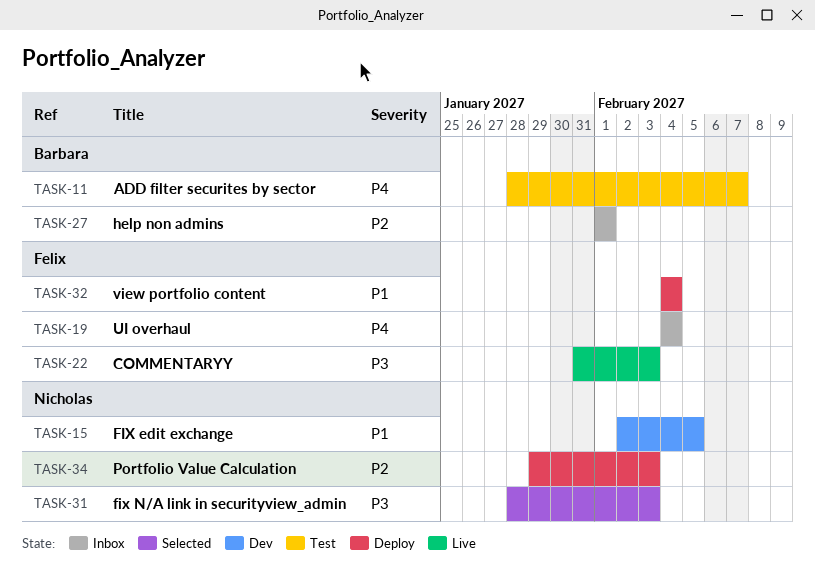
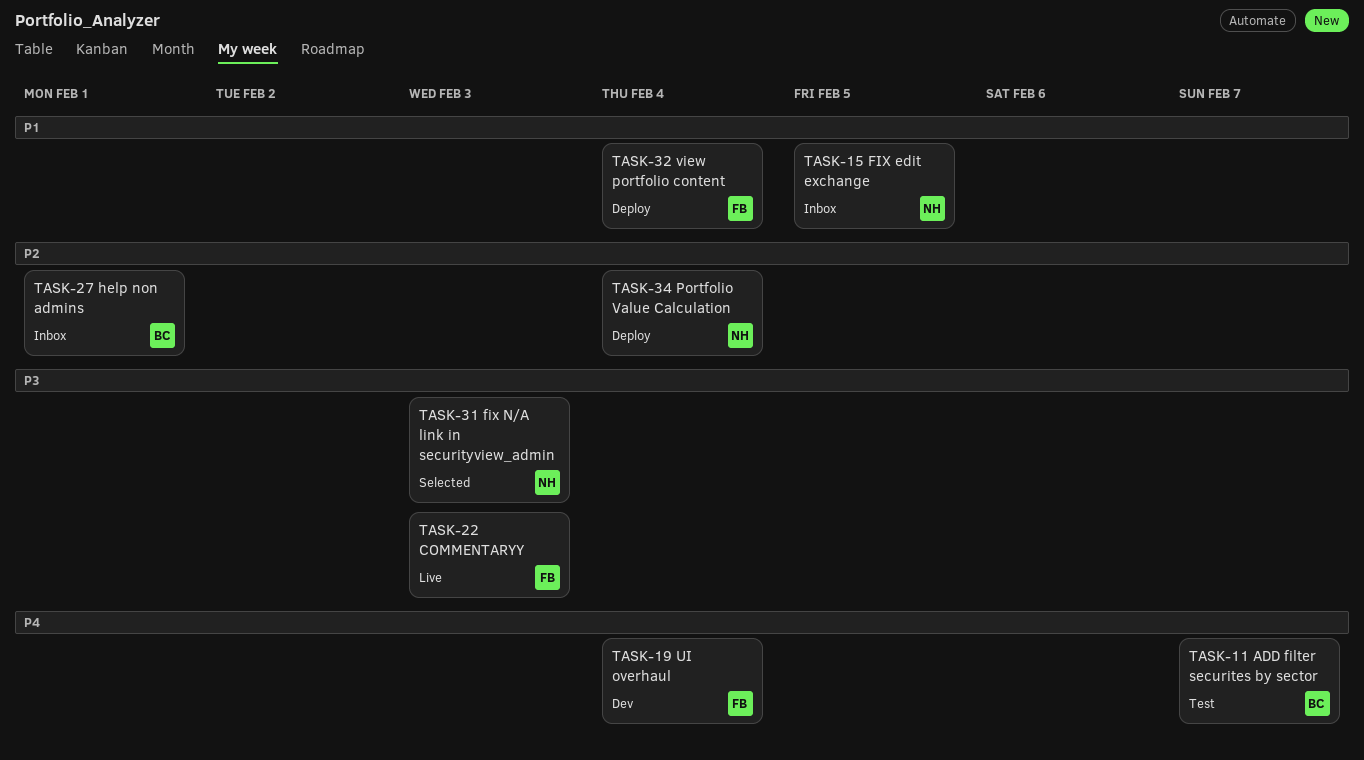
TASK-15, status: Dev -> Inbox
TASK-19, status: Inbox -> Dev
TASK-34, due: Feb 3 -> Feb 4

